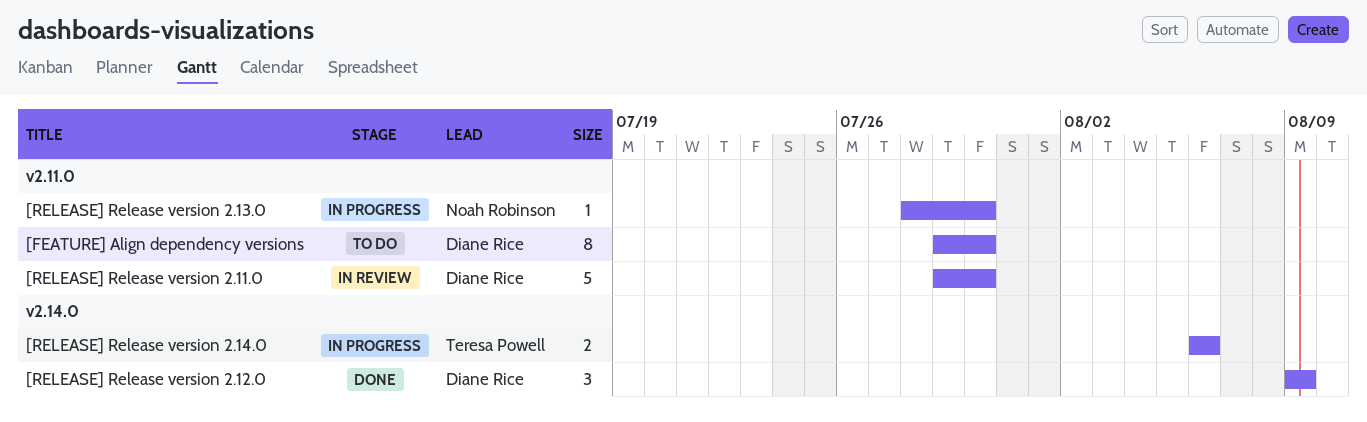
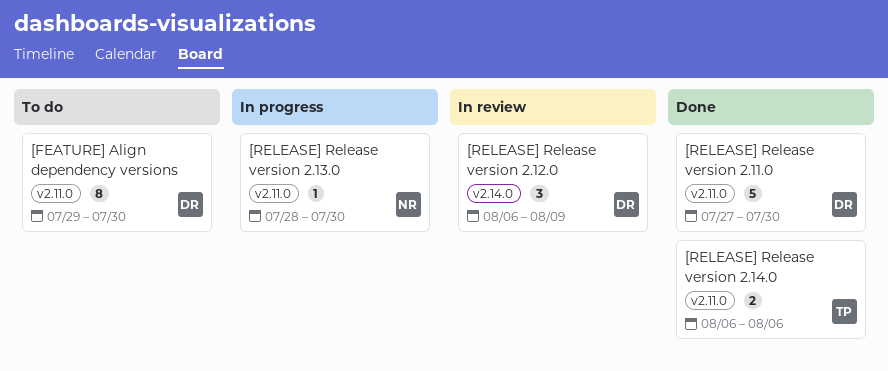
[RELEASE] Release version 2.11.0, status: In review -> Done
[RELEASE] Release version 2.11.0, start: Jul 29 -> Jul 27
[RELEASE] Release version 2.12.0, status: Done -> In review
[RELEASE] Release version 2.12.0, start: Aug 9 -> Aug 6
[RELEASE] Release version 2.14.0, status: In progress -> Done
[RELEASE] Release version 2.14.0, label: v2.14.0 -> v2.11.0

